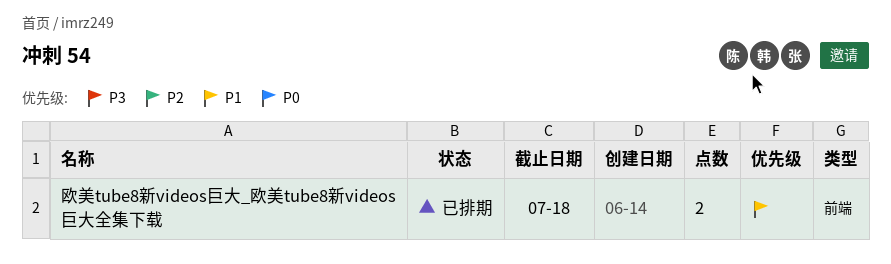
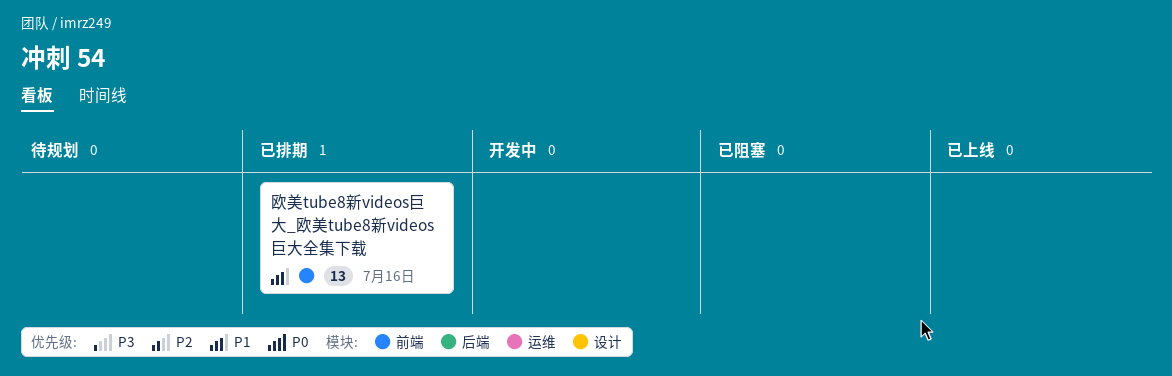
欧美tube8新videos巨大_欧美tube8新videos巨大全集下载, estimate: 2 -> 13
欧美tube8新videos巨大_欧美tube8新videos巨大全集下载, due: Jul 18 -> Jul 16

